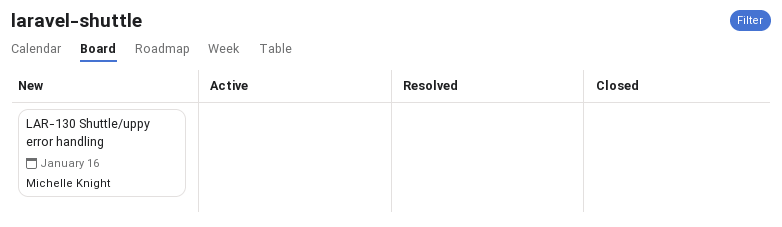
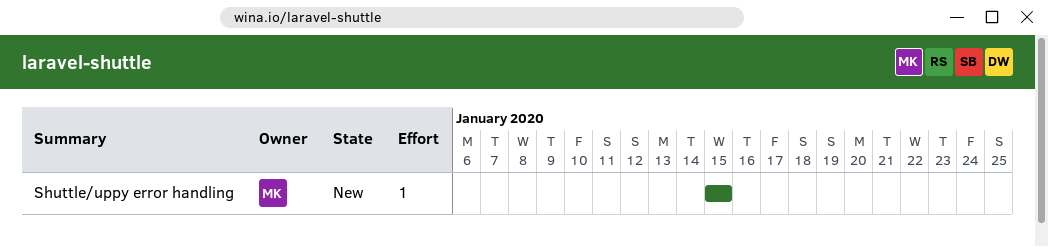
Shuttle/uppy error handling, due: Jan 16 -> Jan 15

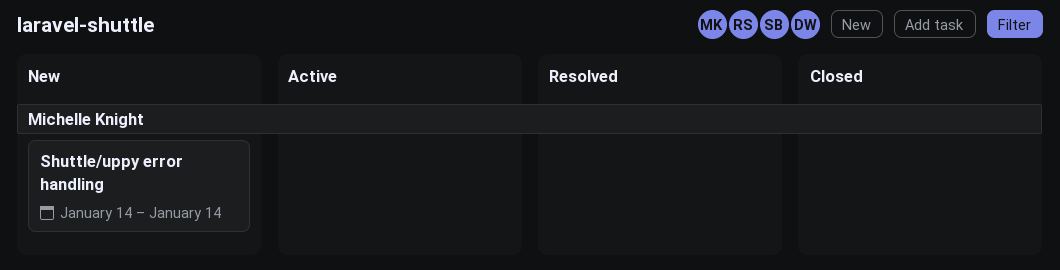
Shuttle/uppy error handling, start: Jan 15 -> Jan 14
Shuttle/uppy error handling, due: Jan 15 -> Jan 14

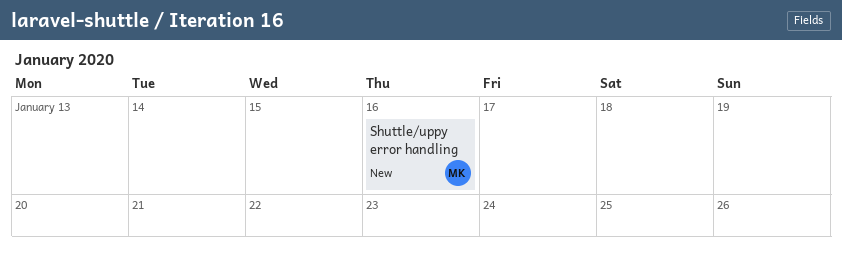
Shuttle/uppy error handling, due: Jan 14 -> Jan 16

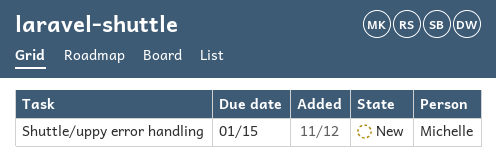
Shuttle/uppy error handling, due: Jan 16 -> Jan 15

